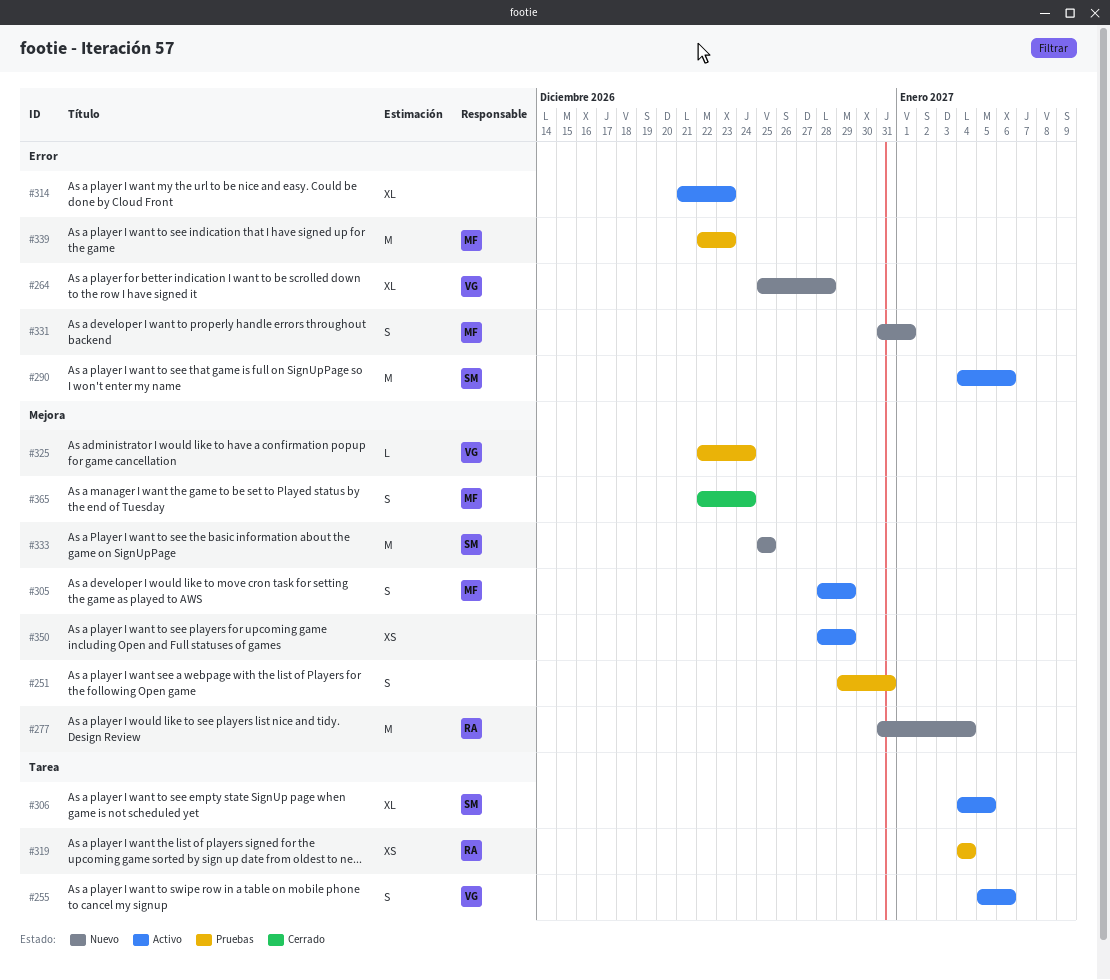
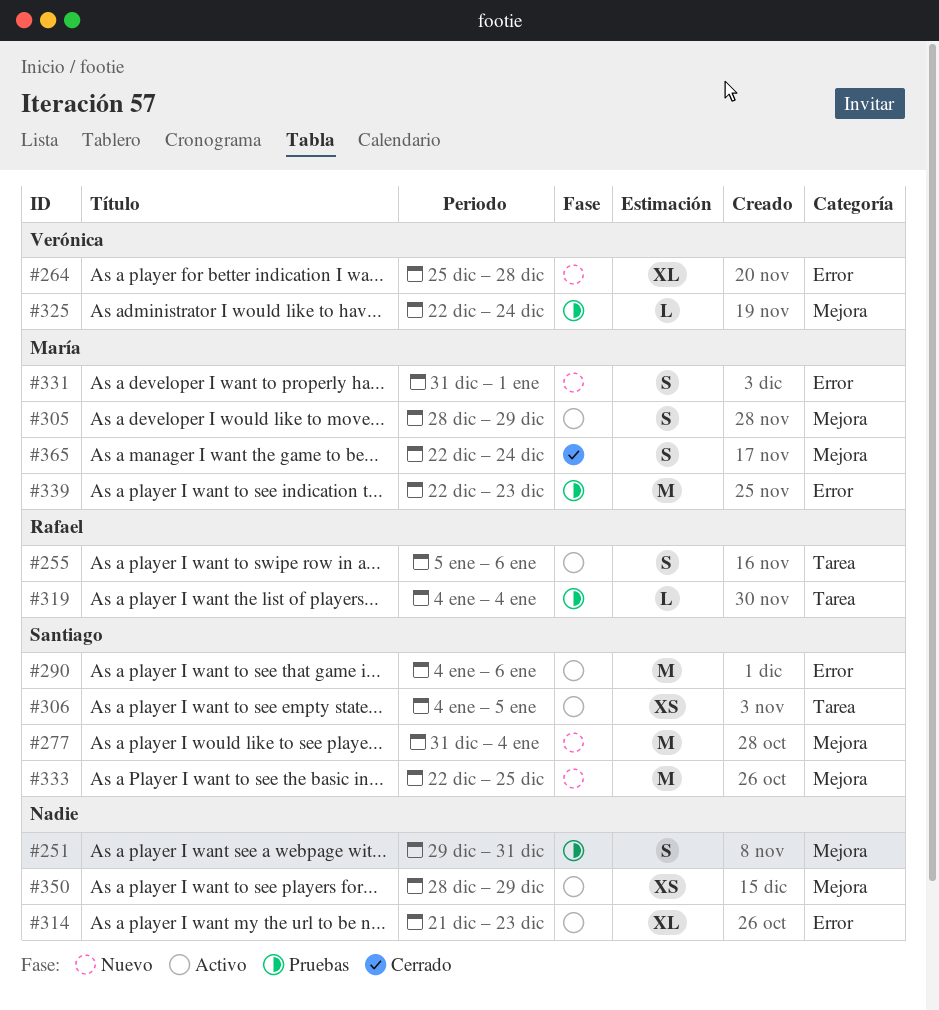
#255, owner: Verónica -> Rafael
#277, owner: Rafael -> Santiago
#306, estimate: XL -> XS
#319, estimate: XS -> L
#333, start: Dec 25 -> Dec 22

